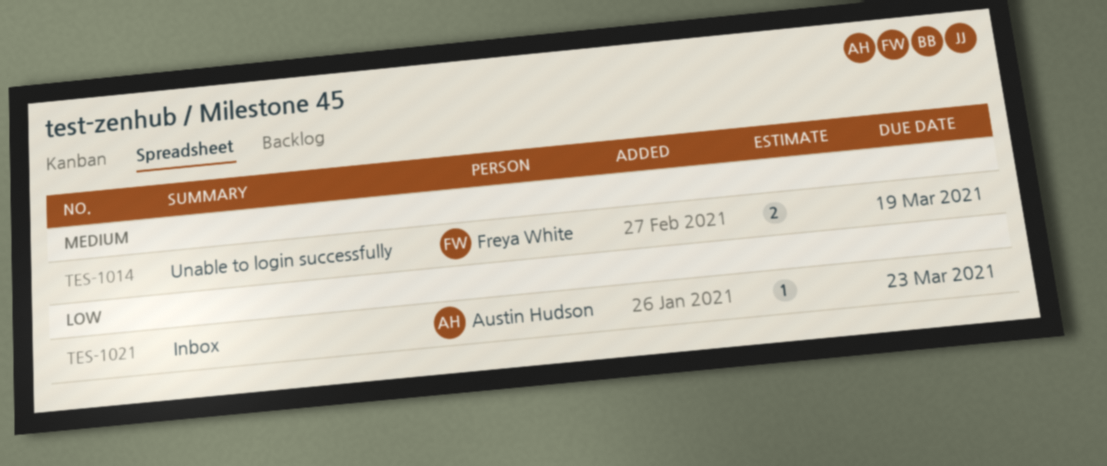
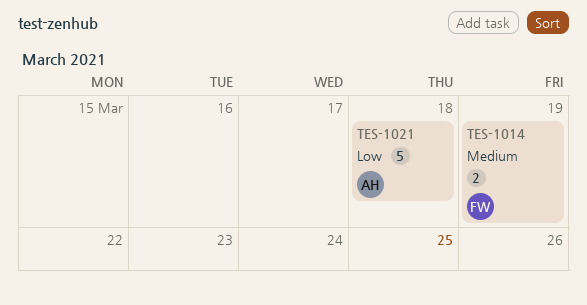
TES-1021, estimate: 1 -> 5
TES-1021, due: Mar 23 -> Mar 18

